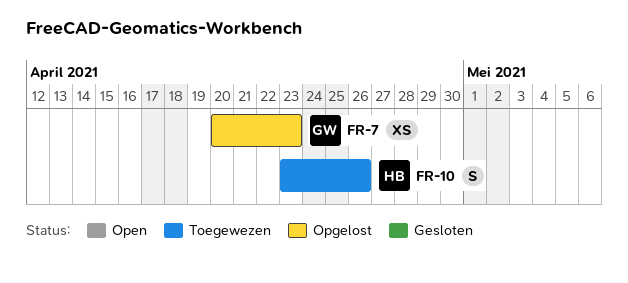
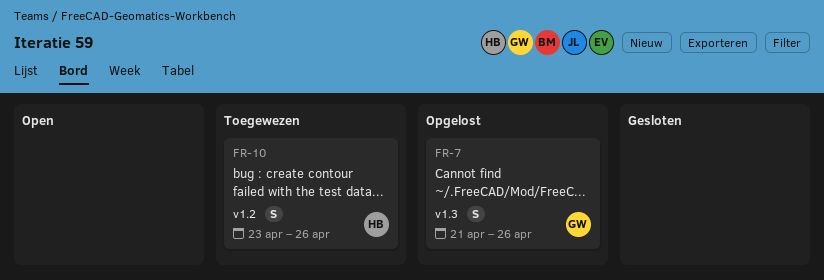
FR-7, estimate: XS -> S
FR-7, start: Apr 20 -> Apr 21
FR-7, due: Apr 23 -> Apr 26

